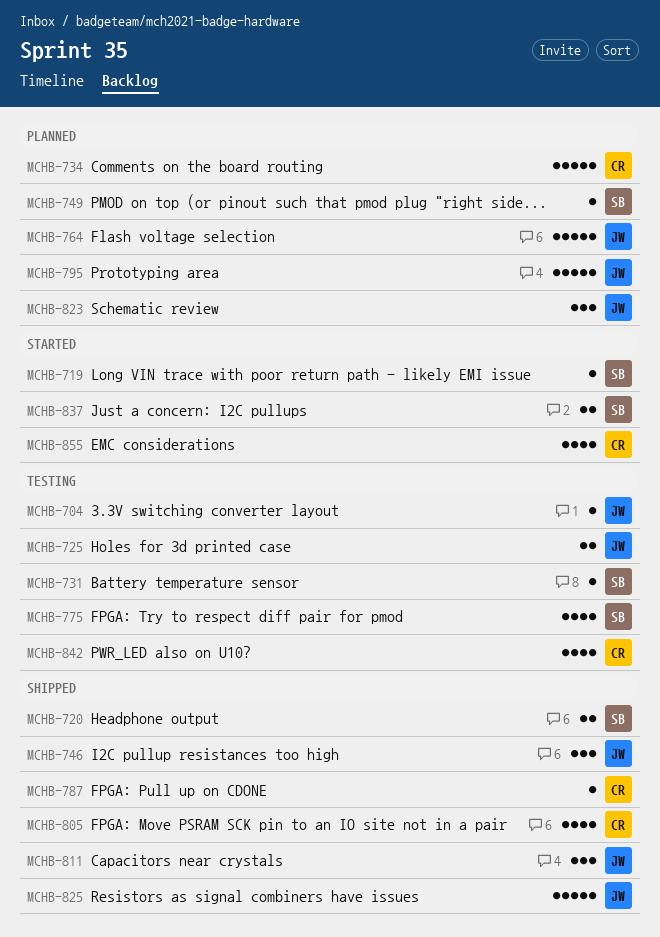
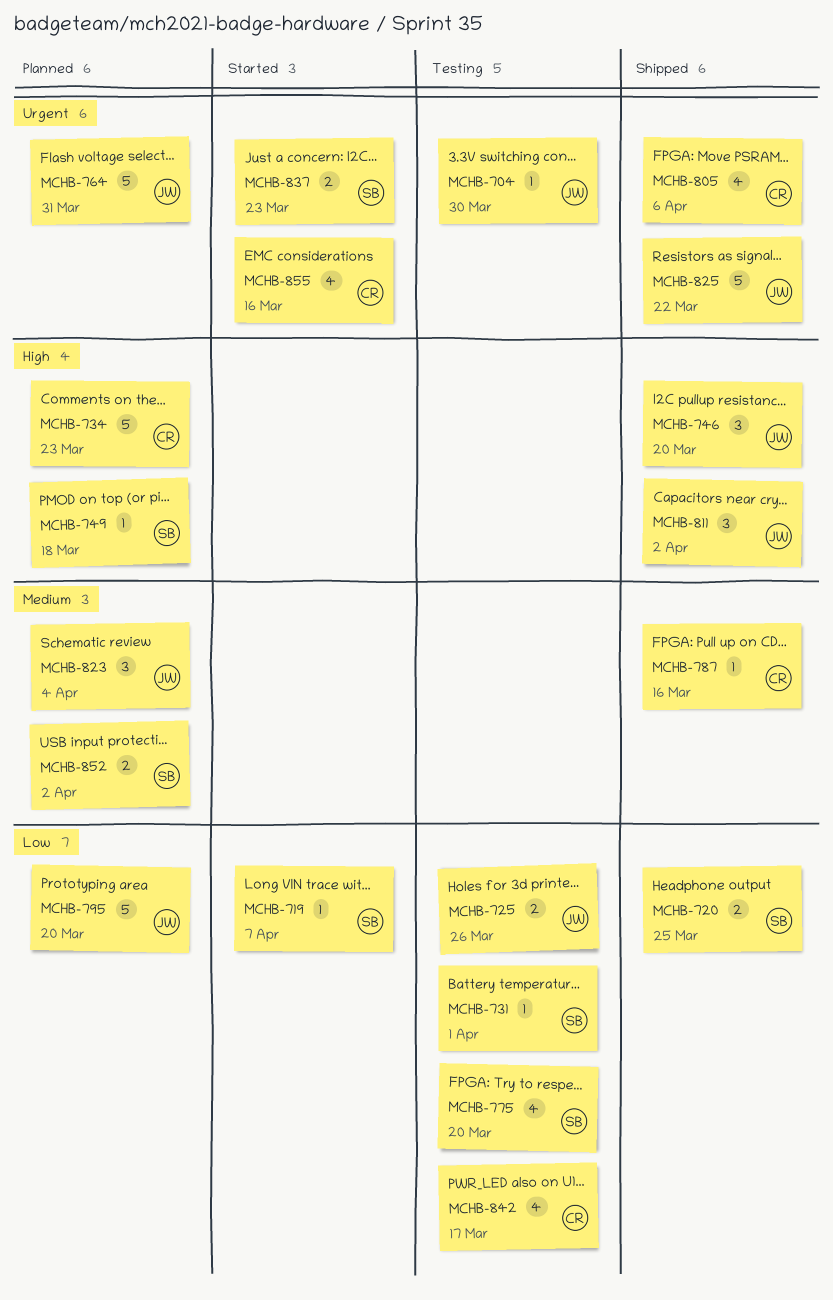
MCHB-852: none -> present

